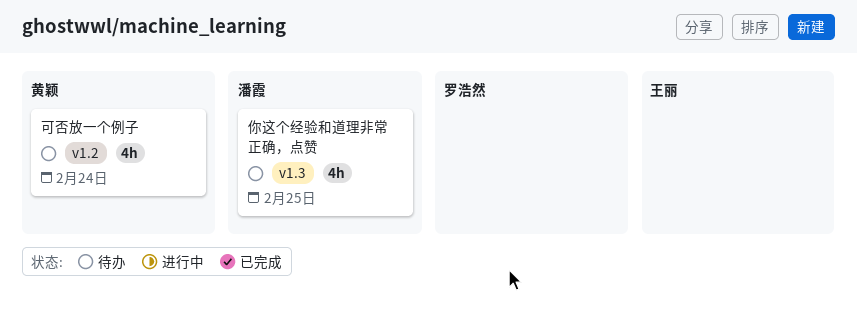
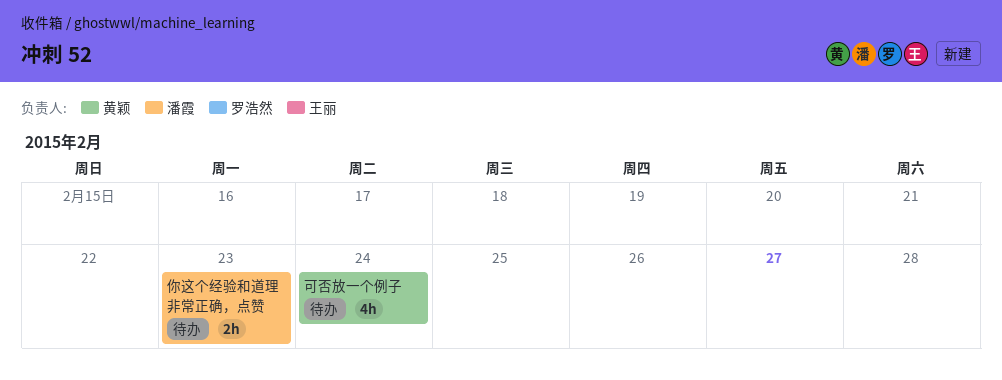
你这个经验和道理非常正确，点赞, estimate: 4h -> 2h
你这个经验和道理非常正确，点赞, due: Feb 25 -> Feb 23

